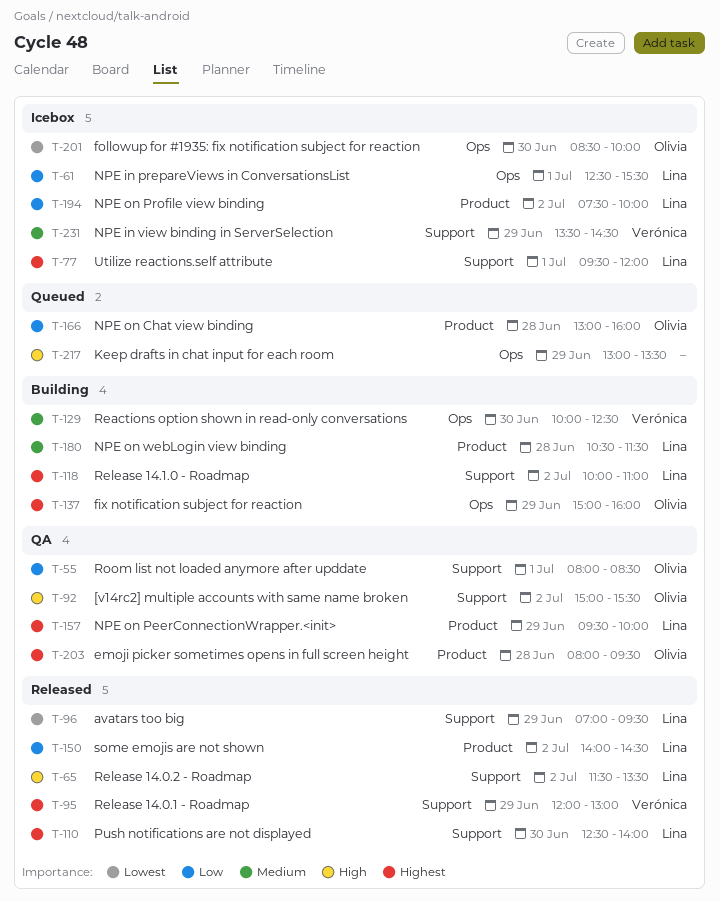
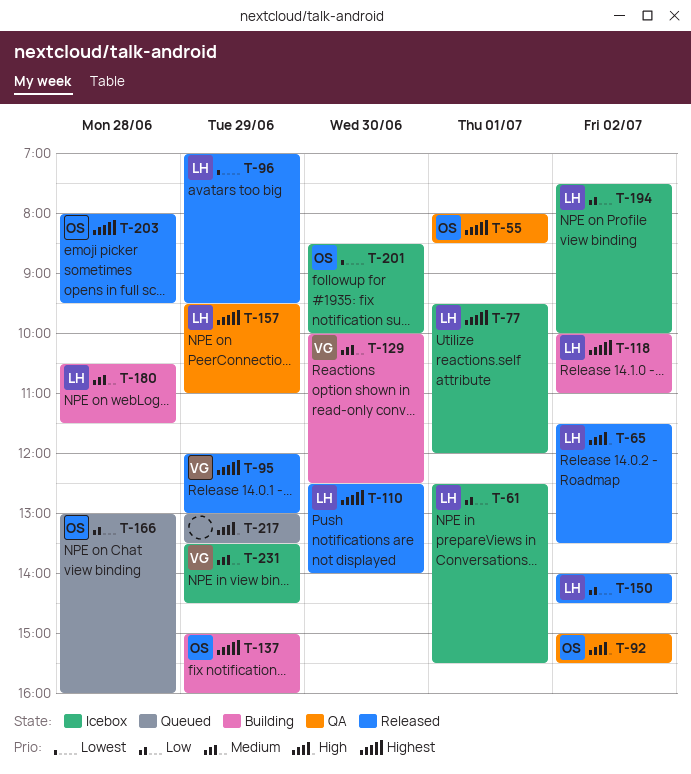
T-55, priority: Low -> Highest
T-157, ends: 10:00 -> 11:00
T-203, status: QA -> Released

